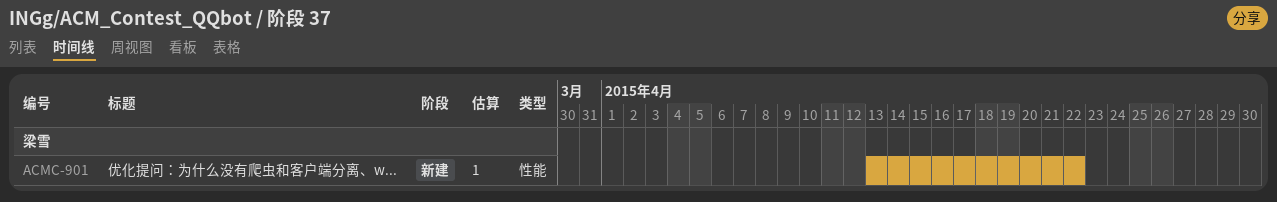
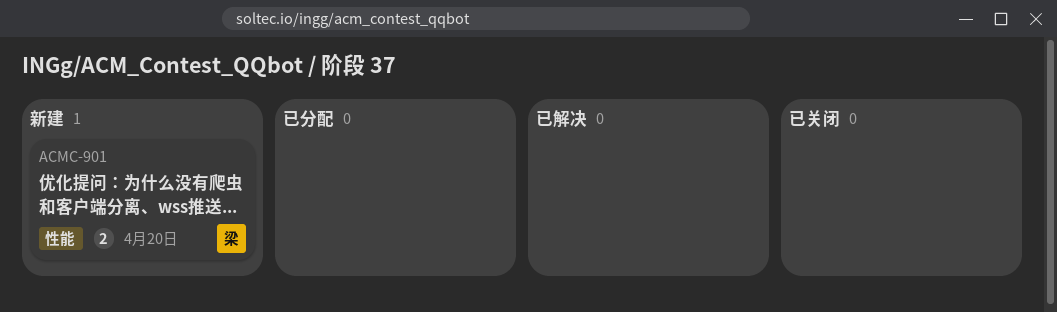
ACMC-901, estimate: 1 -> 2
ACMC-901, due: Apr 22 -> Apr 20

